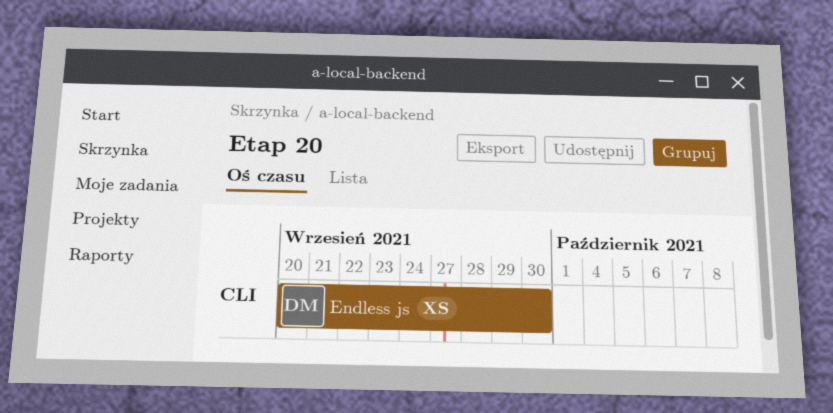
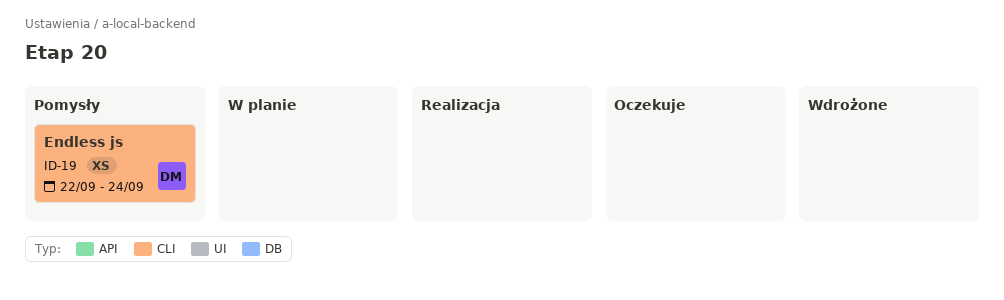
Endless js, start: Sep 20 -> Sep 22
Endless js, due: Sep 30 -> Sep 24

